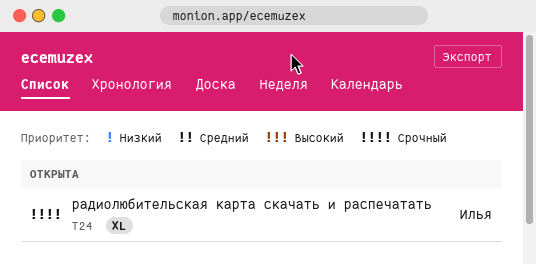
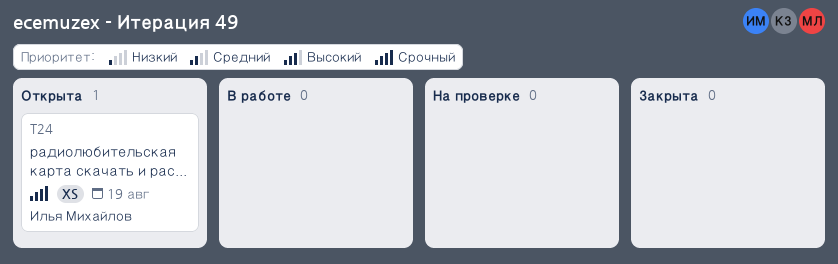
T24, estimate: XL -> XS

